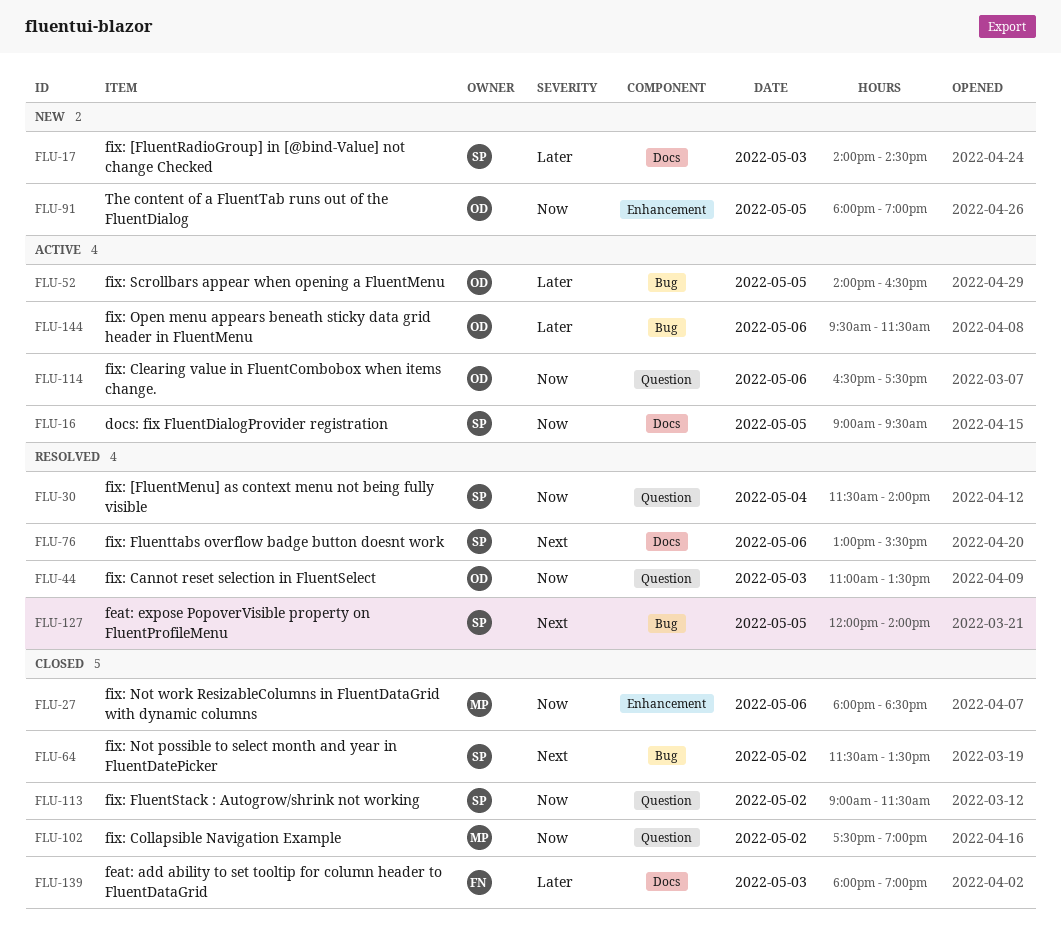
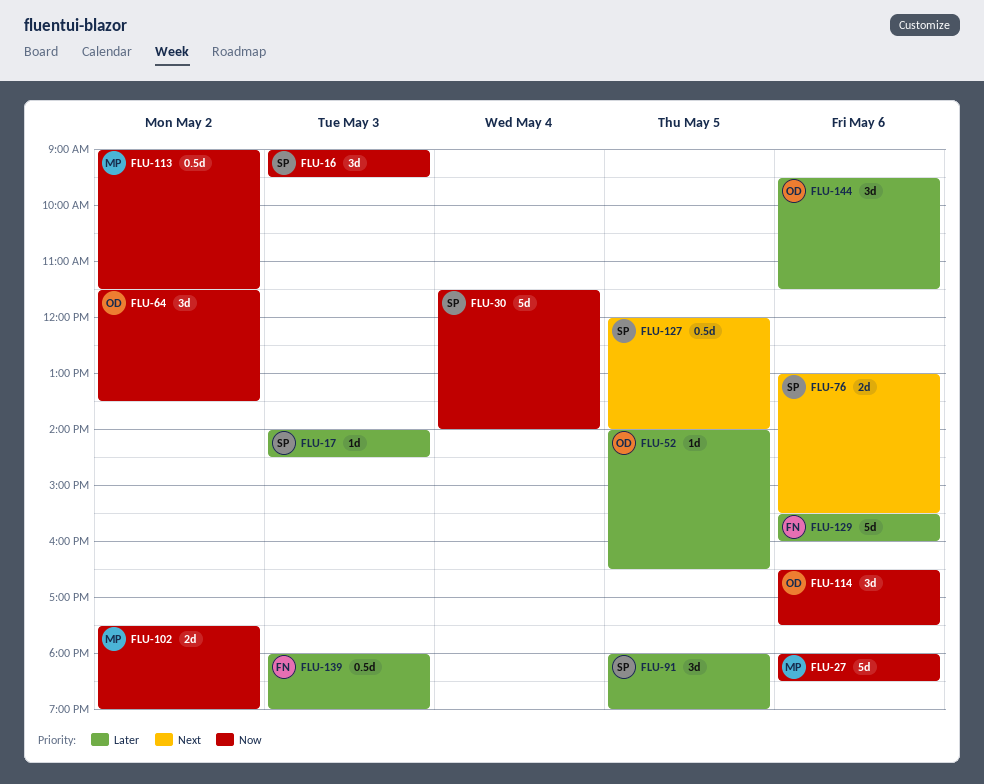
FLU-16, day: May 5 -> May 3
FLU-44: present -> none
FLU-64, owner: SP -> OD
FLU-64, priority: Next -> Now
FLU-91, owner: OD -> SP
FLU-91, priority: Now -> Later
FLU-113, owner: SP -> MP
FLU-129: none -> present

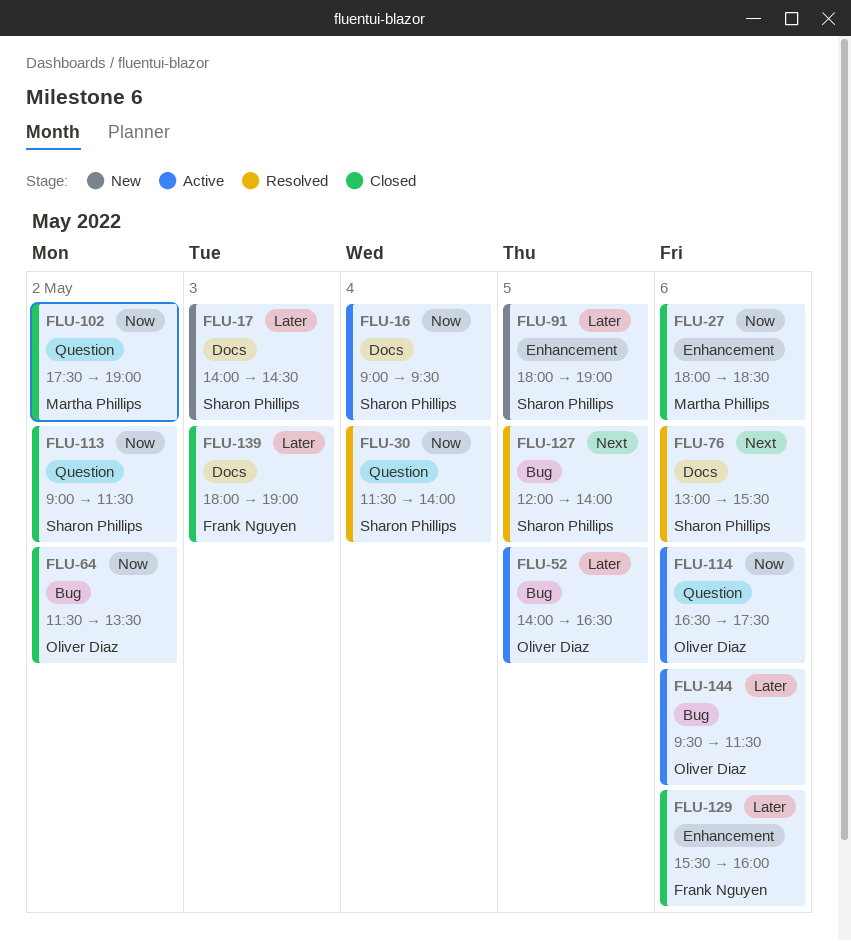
FLU-16, day: May 3 -> May 4
FLU-113, owner: Martha Phillips -> Sharon Phillips

